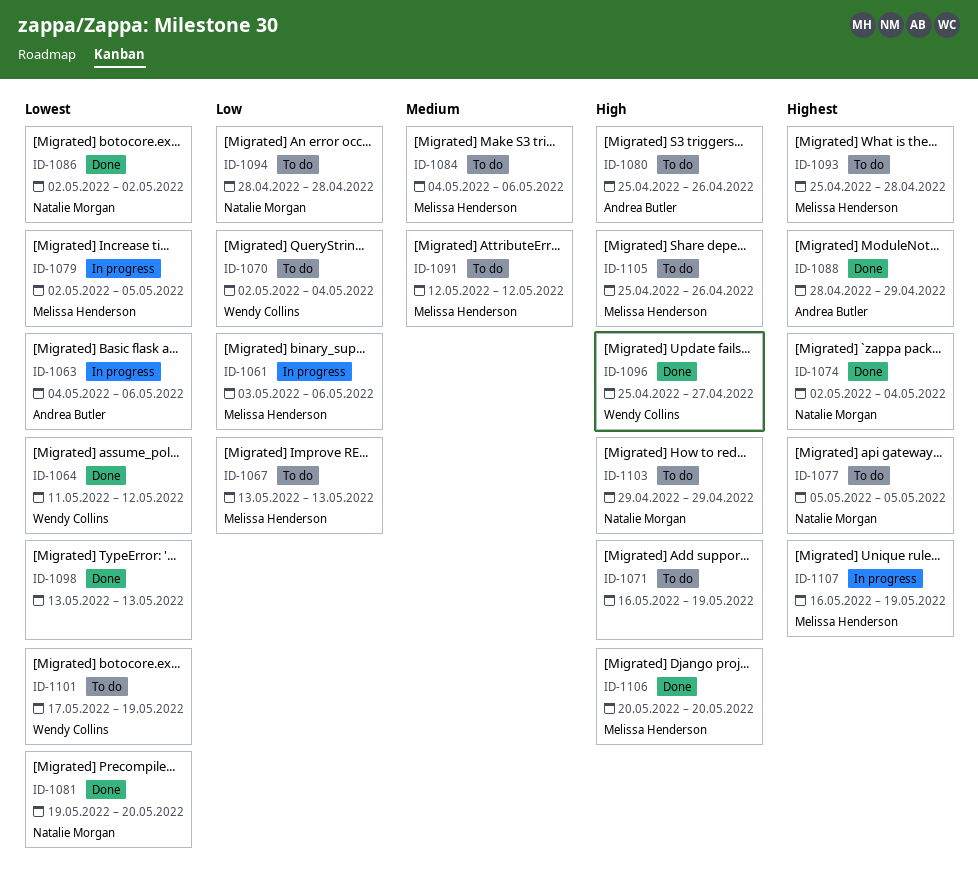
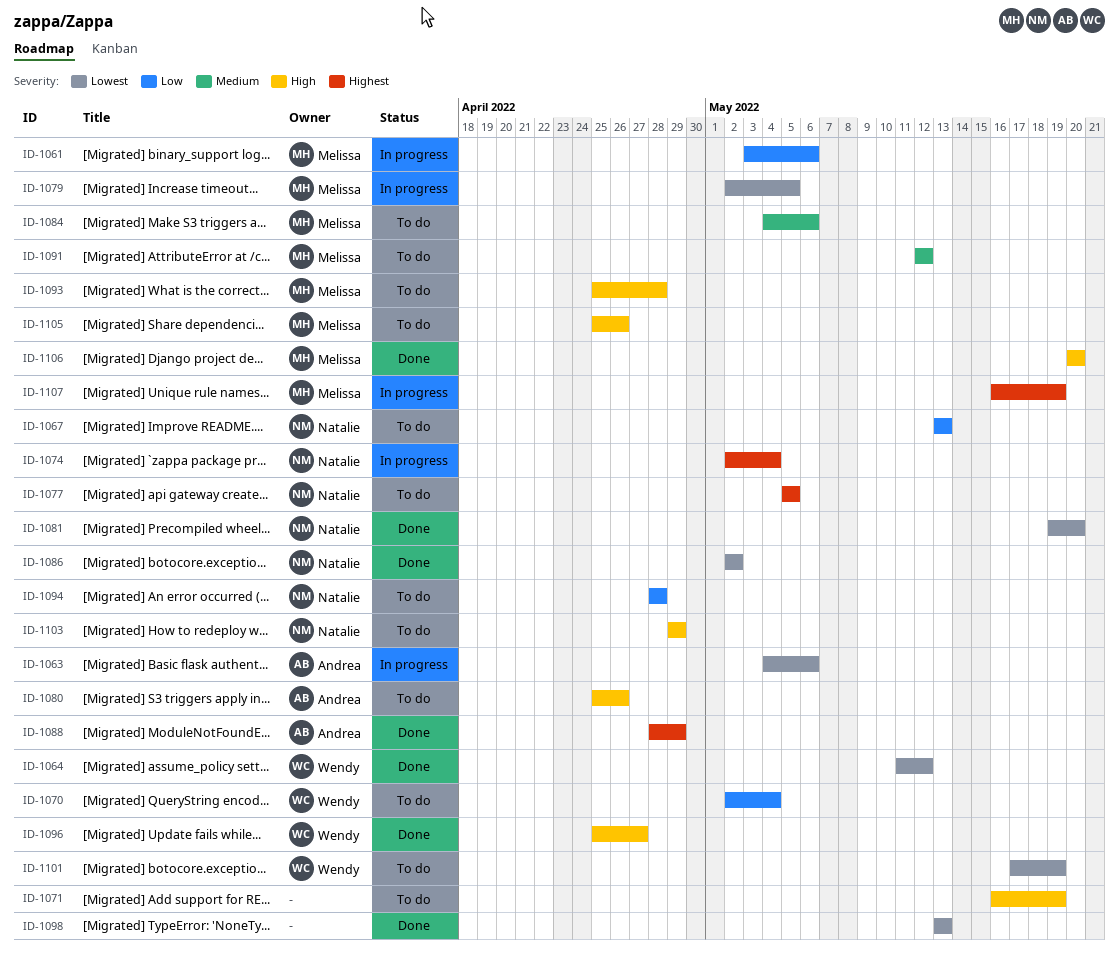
ID-1067, owner: Melissa Henderson -> Natalie Morgan
ID-1074, status: Done -> In progress
ID-1093, priority: Highest -> High

